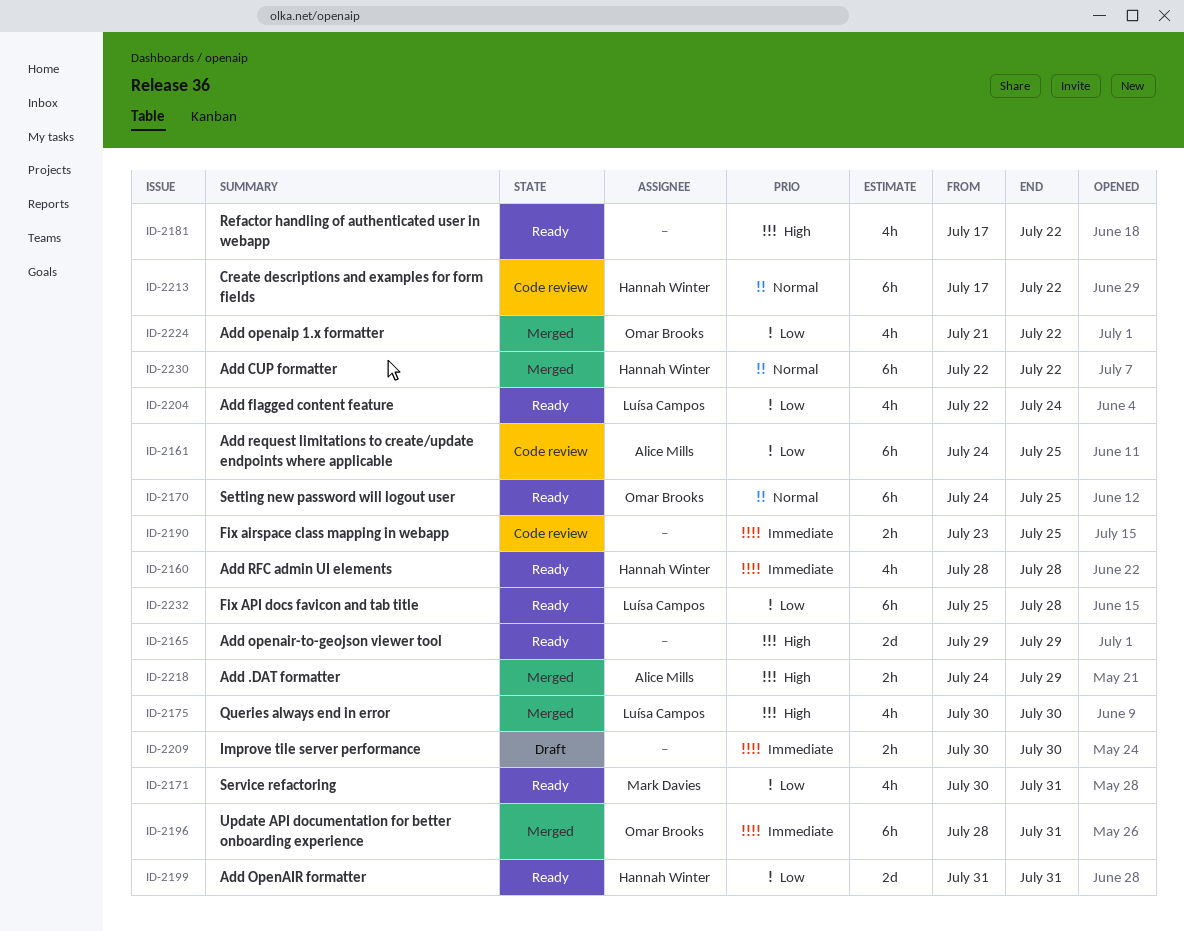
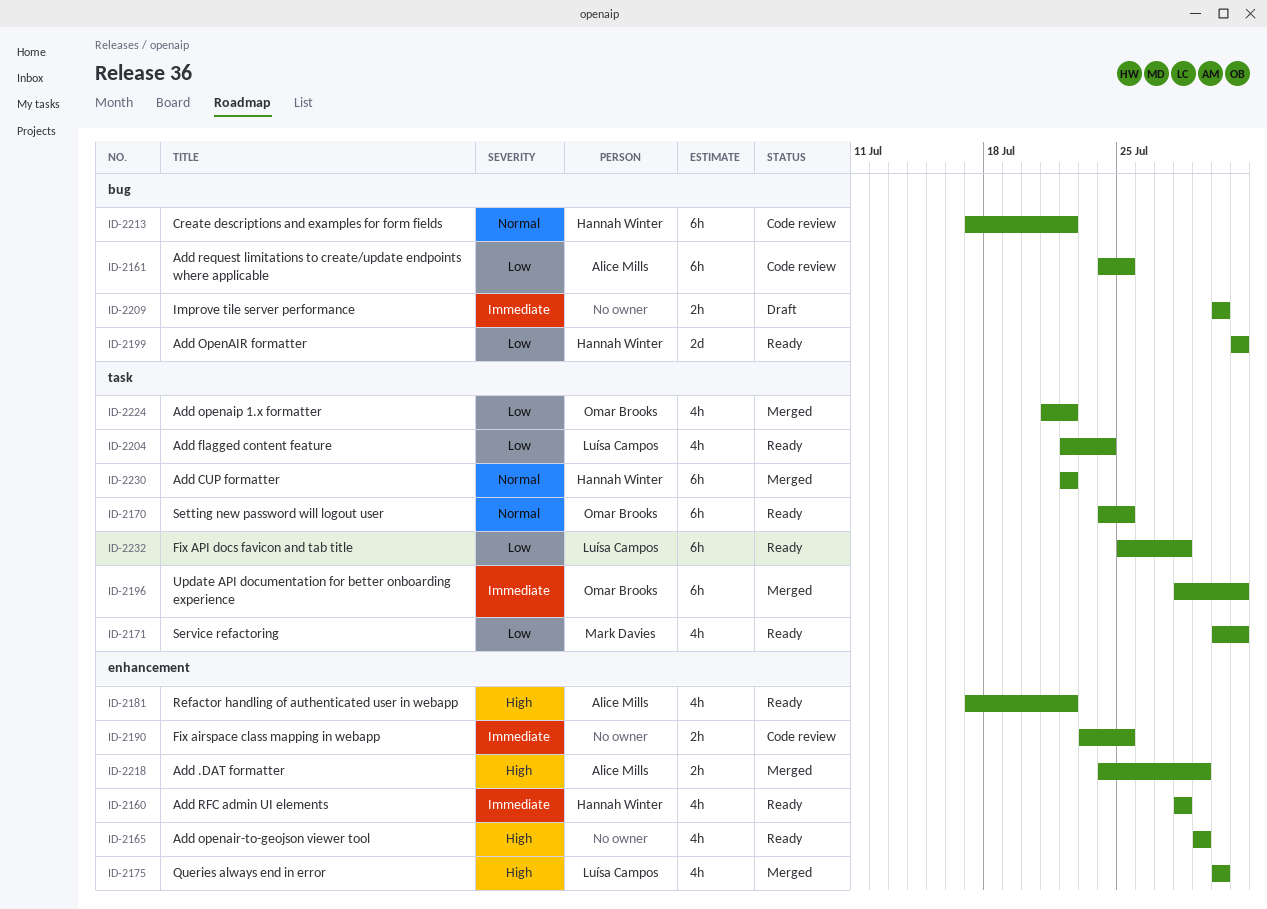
ID-2165, estimate: 2d -> 4h
ID-2181, owner: none -> Alice Mills

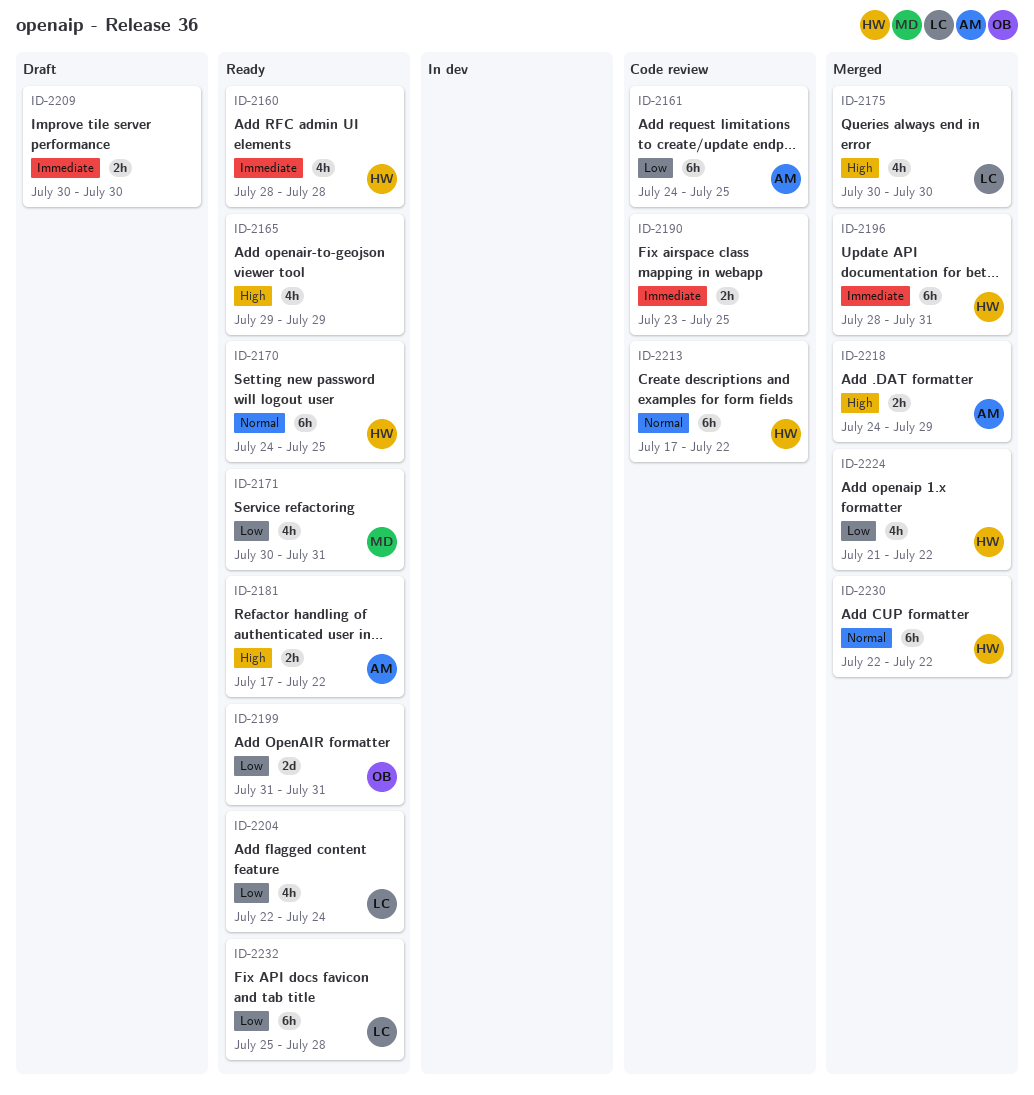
ID-2170, owner: Omar Brooks -> Hannah Winter
ID-2181, estimate: 4h -> 2h
ID-2196, owner: Omar Brooks -> Hannah Winter
ID-2199, owner: Hannah Winter -> Omar Brooks
ID-2224, owner: Omar Brooks -> Hannah Winter

